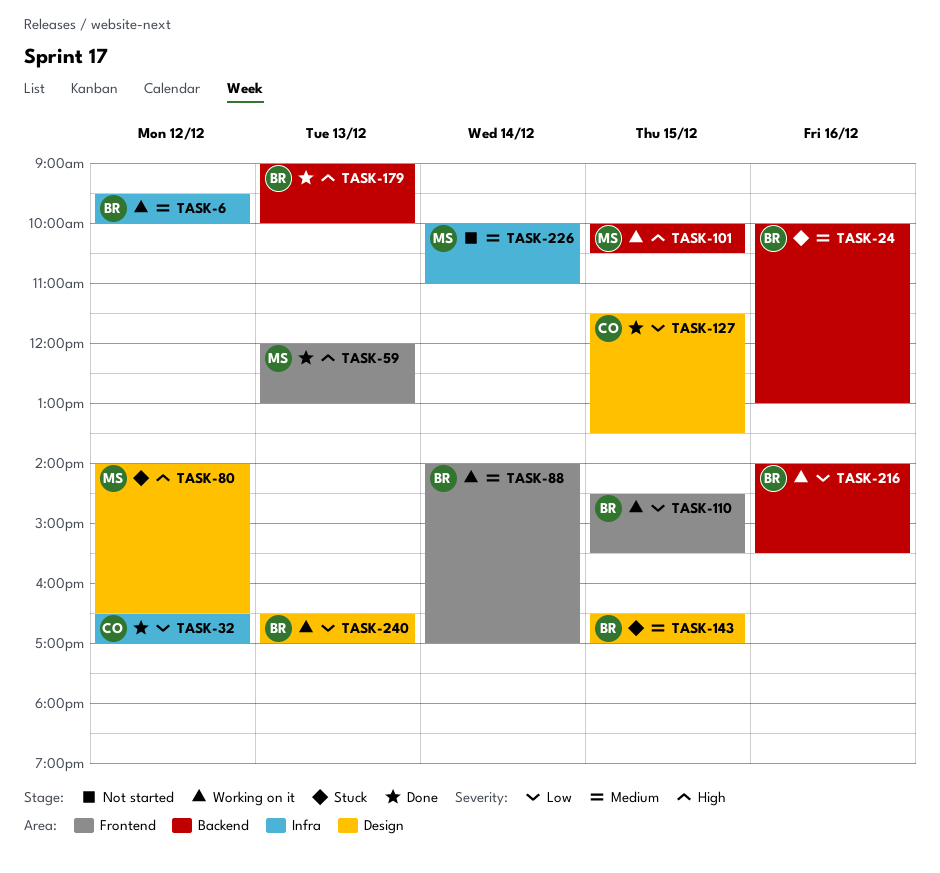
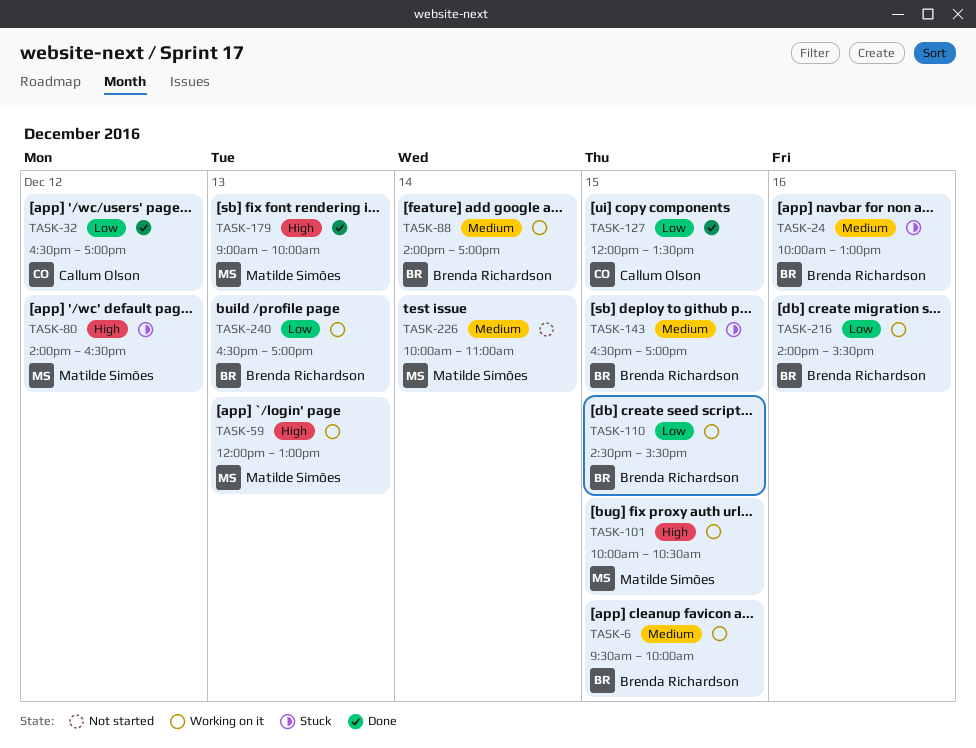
TASK-6, day: Dec 12 -> Dec 15
TASK-59, status: Done -> Working on it
TASK-127, begins: 11:30 -> 12:00
TASK-179, owner: Brenda Richardson -> Matilde Simões

